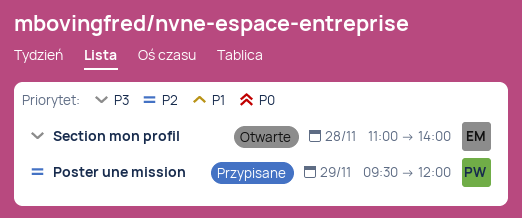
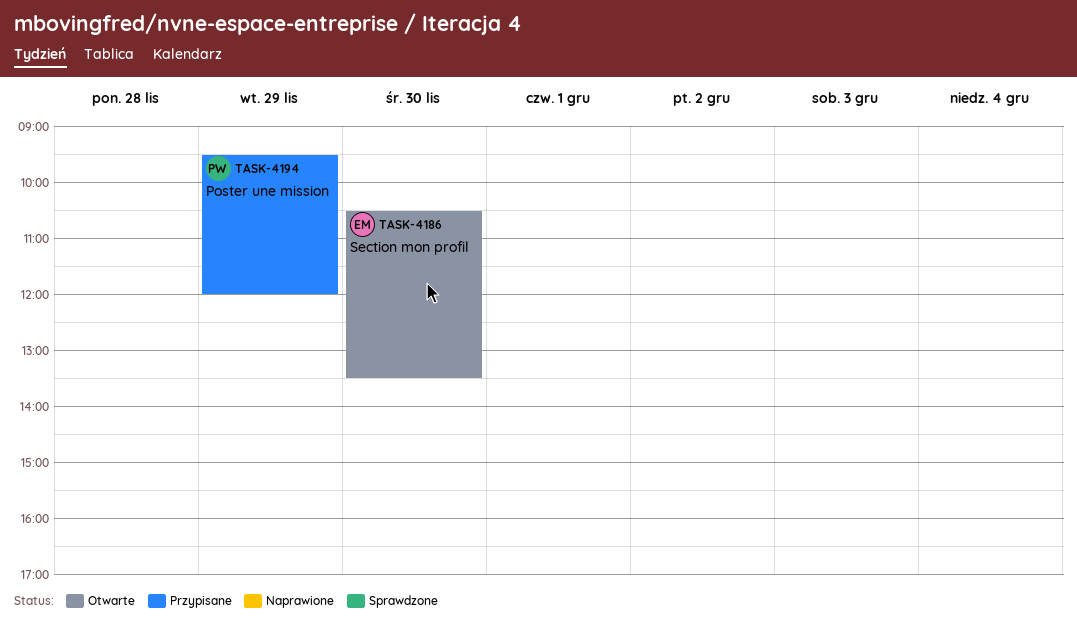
Section mon profil, day: Nov 28 -> Nov 30
Section mon profil, begins: 11:00 -> 10:30
Section mon profil, ends: 14:00 -> 13:30

